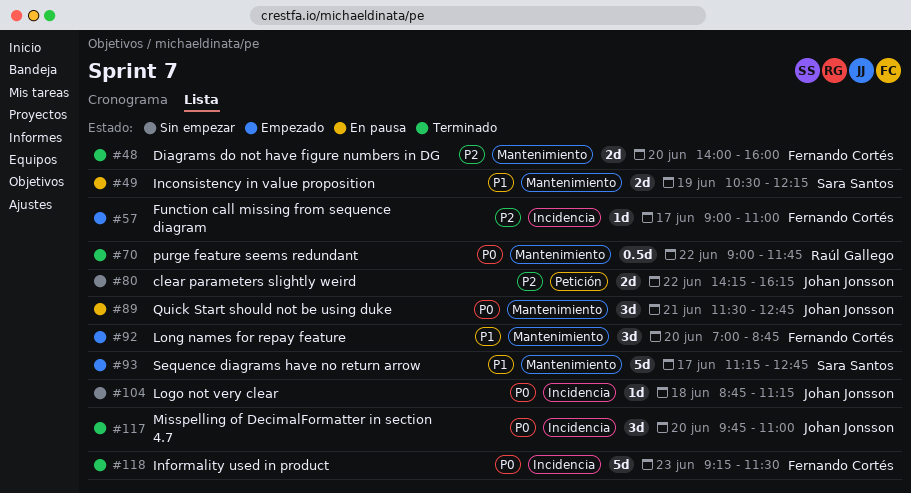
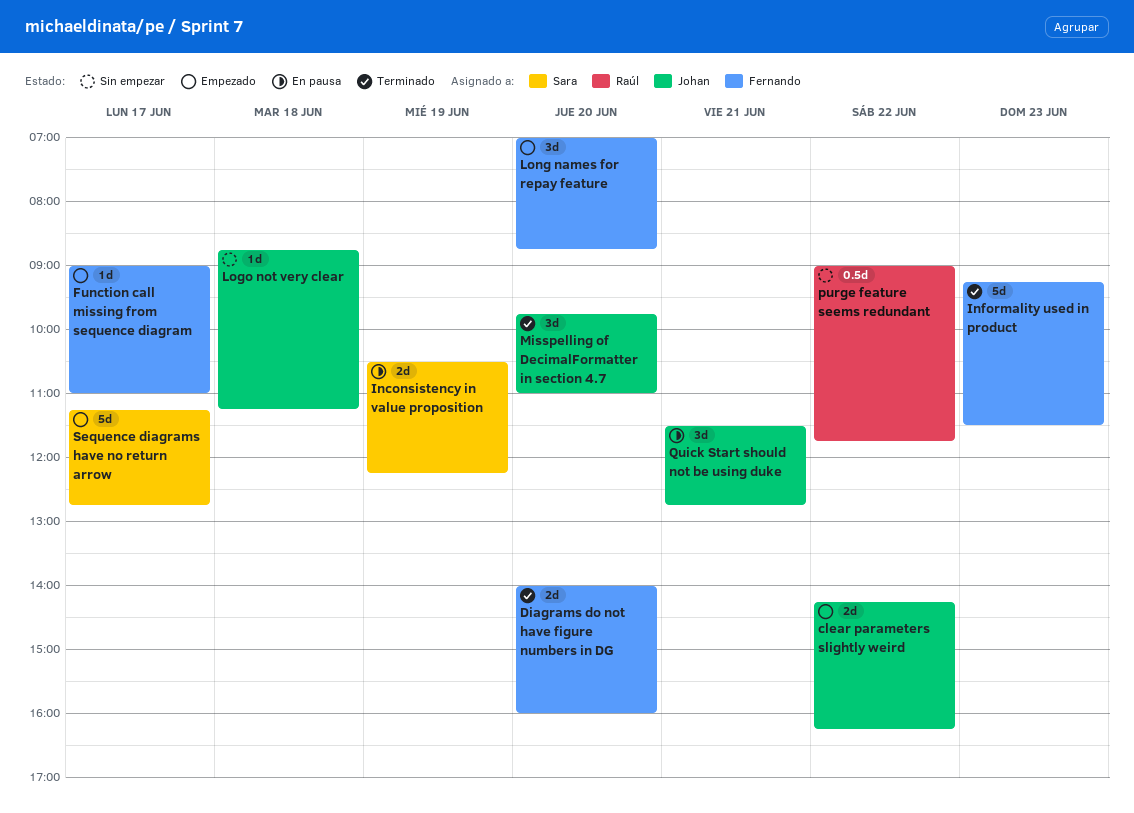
clear parameters slightly weird, status: Sin empezar -> Empezado
purge feature seems redundant, status: Terminado -> Sin empezar

